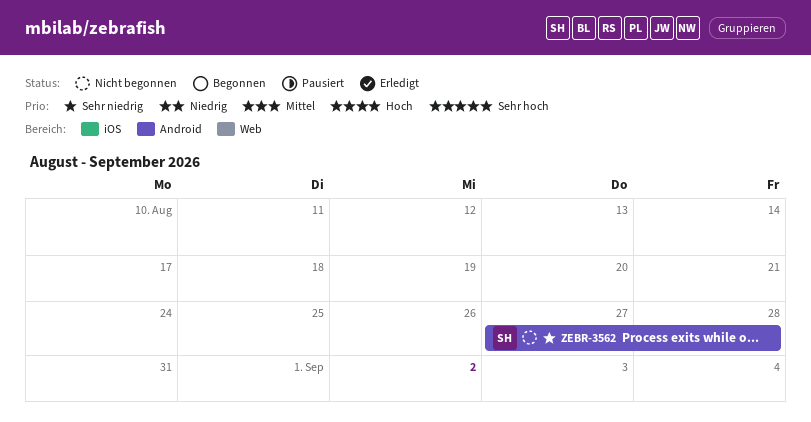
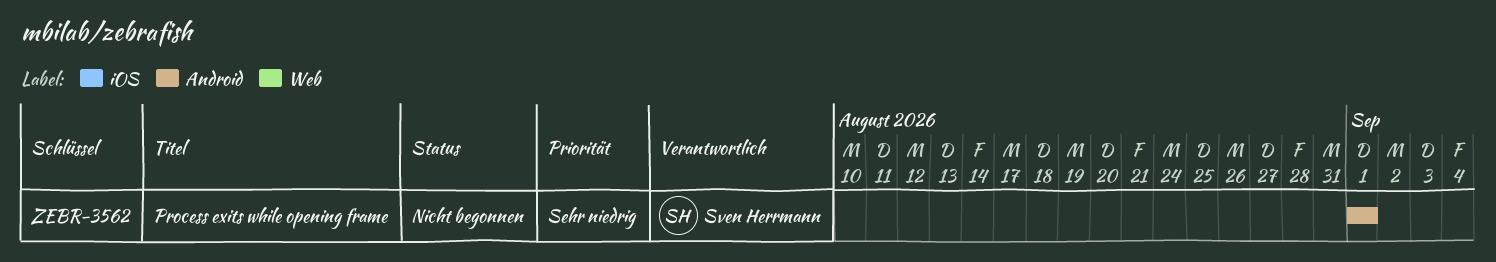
ZEBR-3562, start: Aug 27 -> Sep 1
ZEBR-3562, due: Aug 28 -> Sep 1

